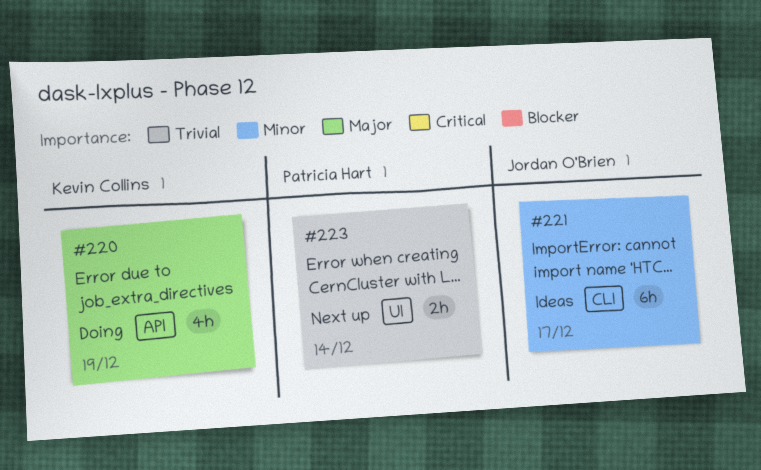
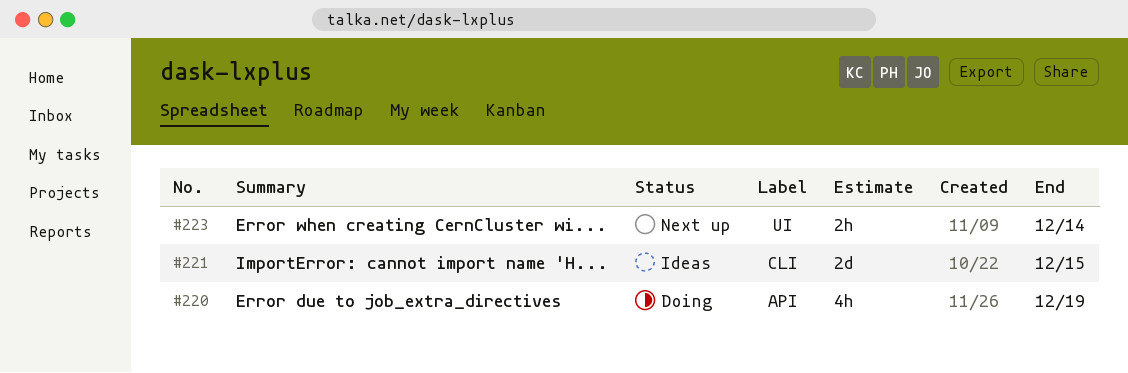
#221, estimate: 6h -> 2d
#221, due: Dec 17 -> Dec 15

